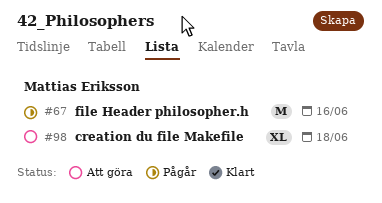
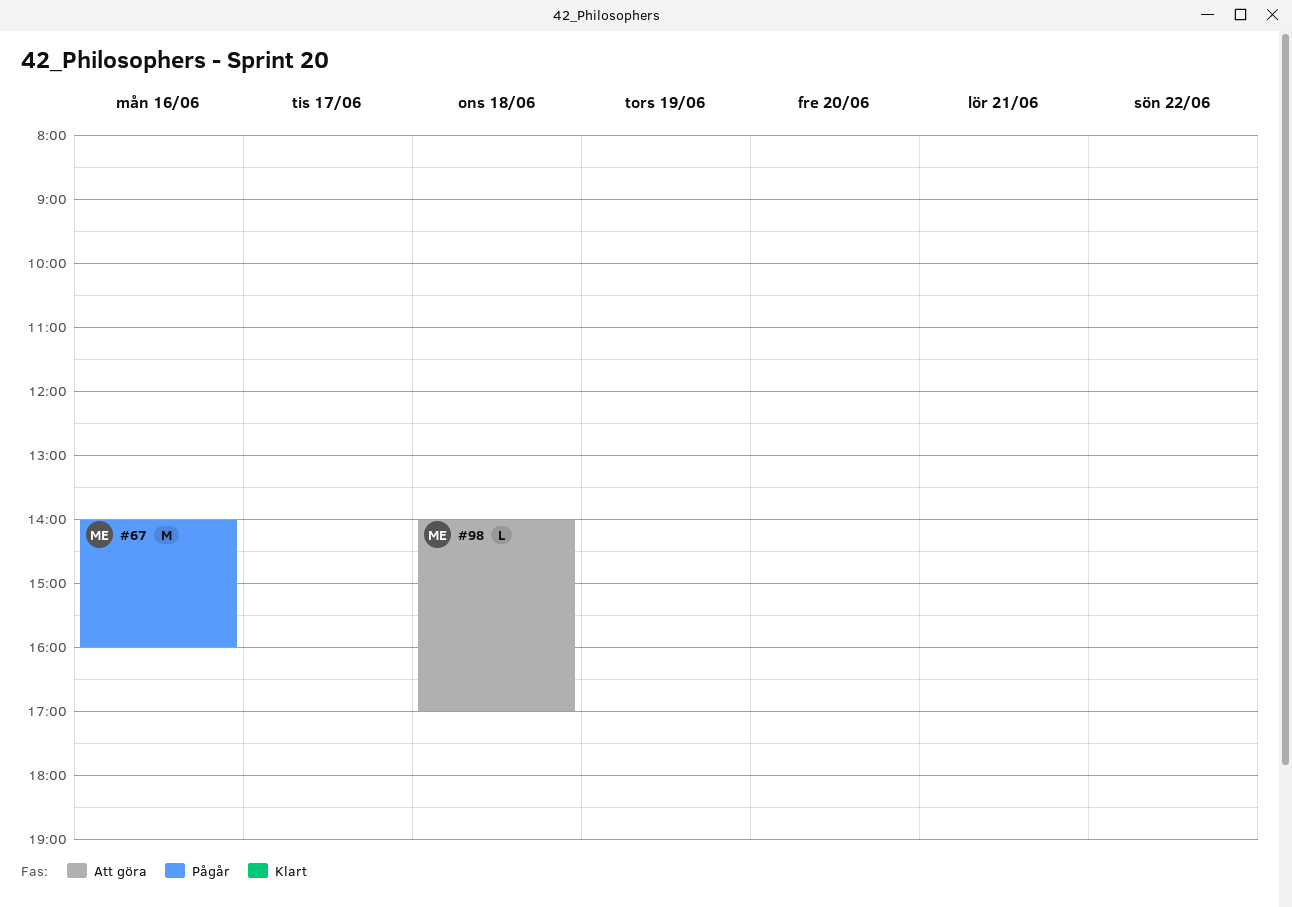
#98, estimate: XL -> L

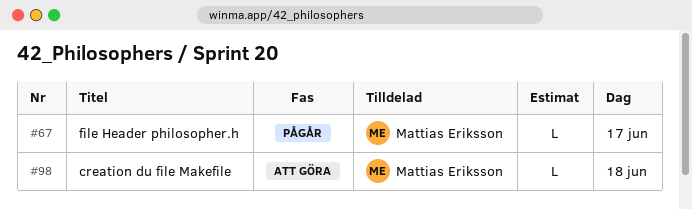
#67, estimate: M -> L
#67, day: Jun 16 -> Jun 17

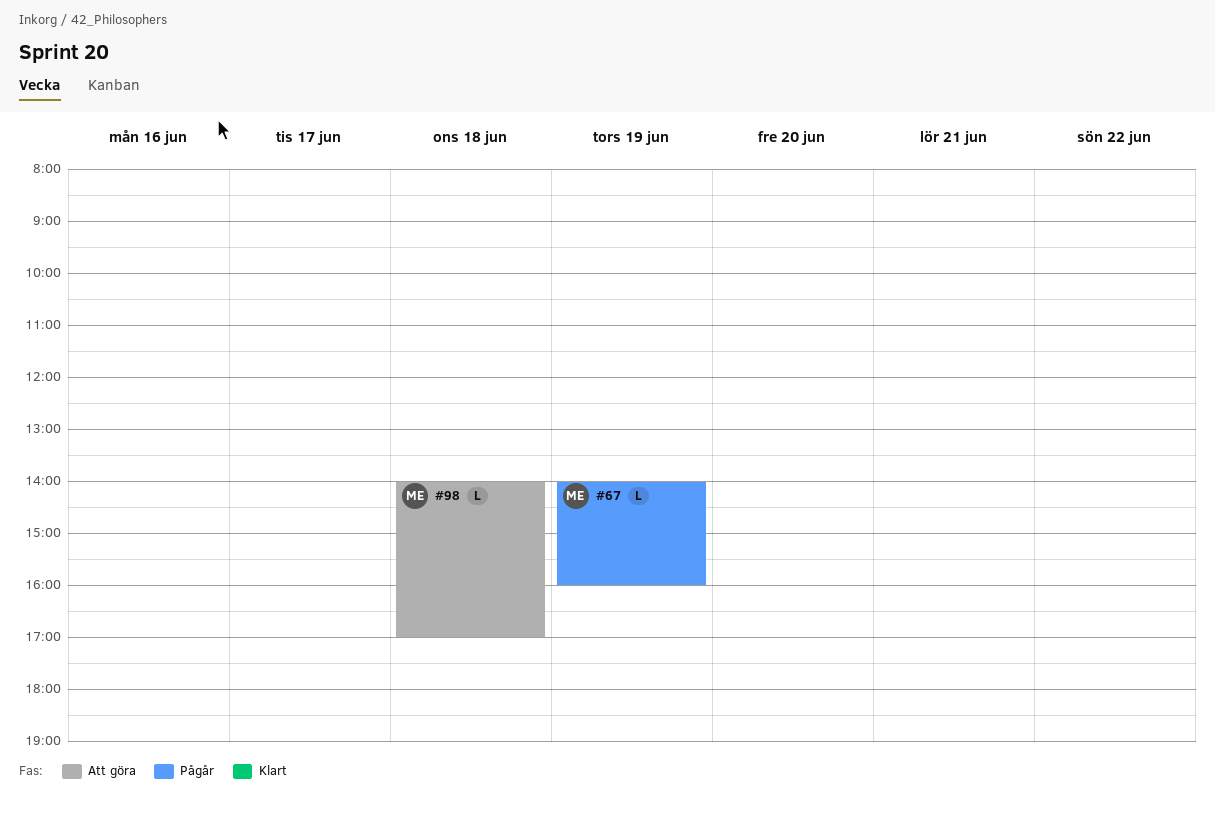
#67, day: Jun 17 -> Jun 19

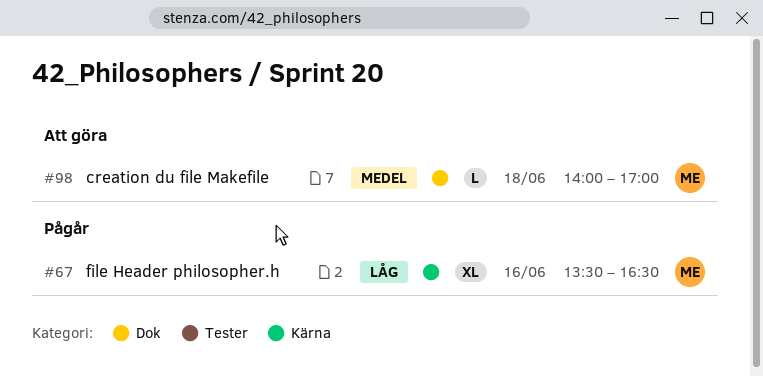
#67, estimate: L -> XL
#67, day: Jun 19 -> Jun 16
#67, begins: 14:00 -> 13:30
#67, ends: 16:00 -> 16:30

